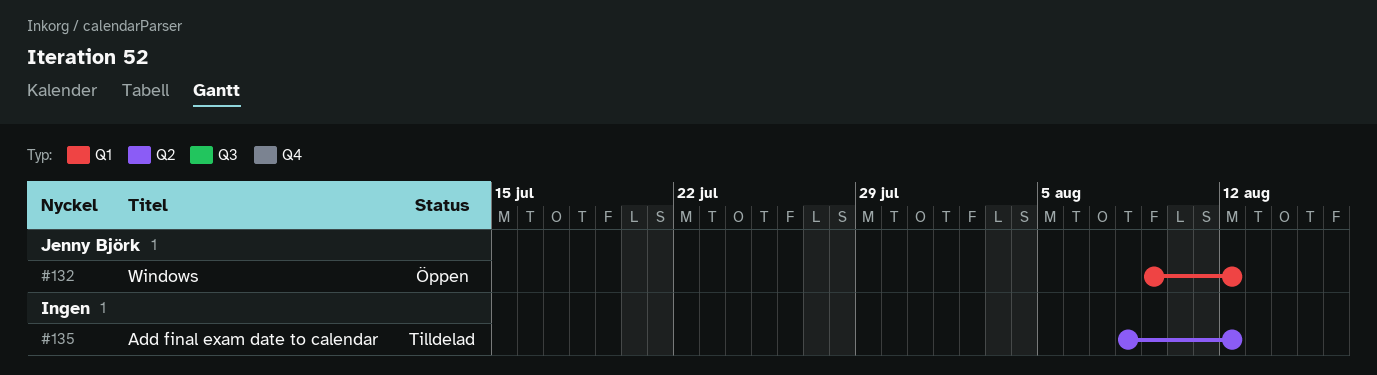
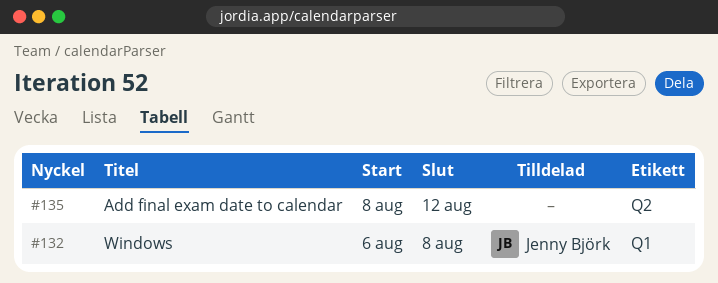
#132, start: Aug 9 -> Aug 6
#132, due: Aug 12 -> Aug 8

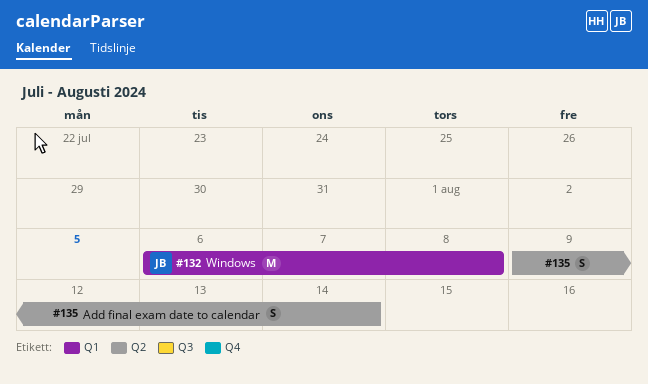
#135, start: Aug 8 -> Aug 9
#135, due: Aug 12 -> Aug 14

